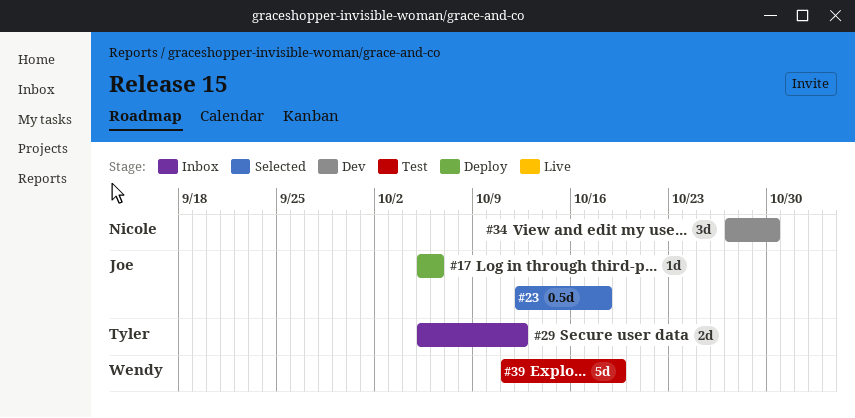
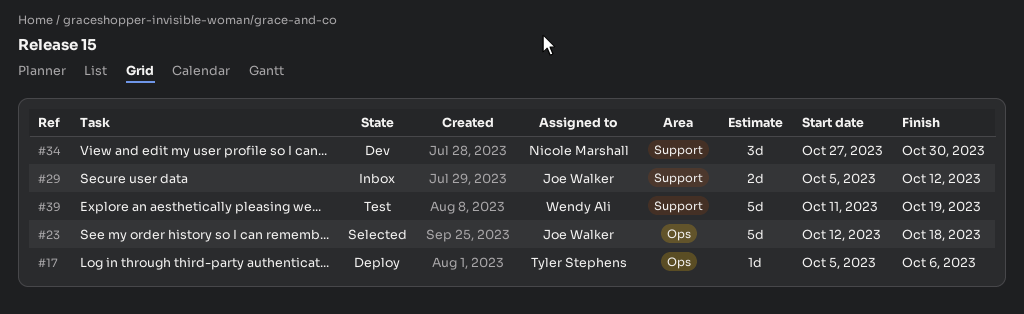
#17, owner: Joe Walker -> Tyler Stephens
#23, estimate: 0.5d -> 5d
#29, owner: Tyler Stephens -> Joe Walker

